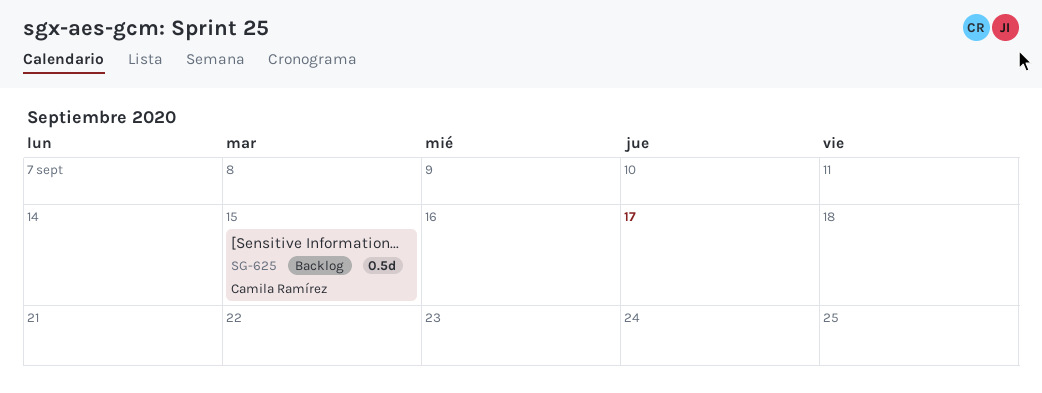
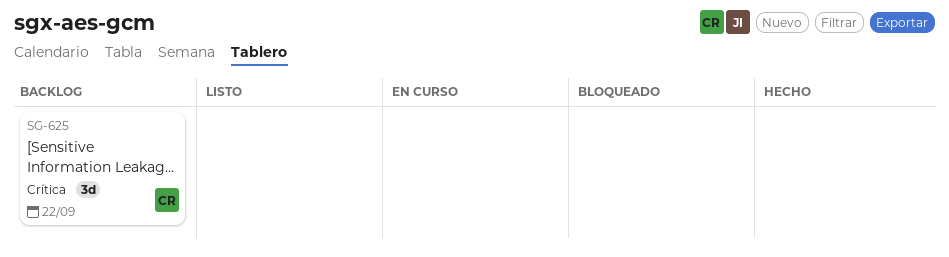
SG-625, estimate: 0.5d -> 3d
SG-625, due: Sep 15 -> Sep 22

